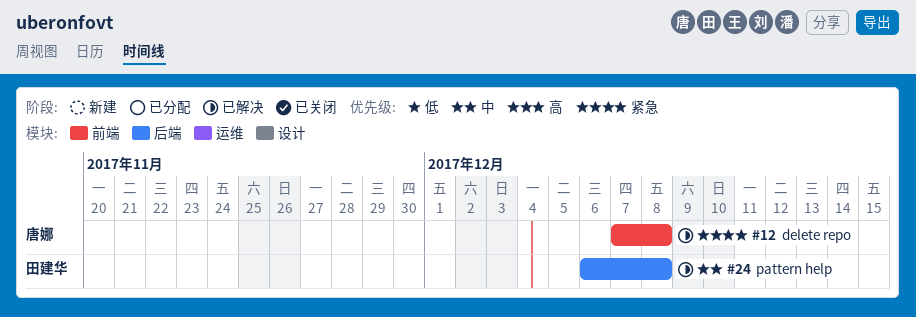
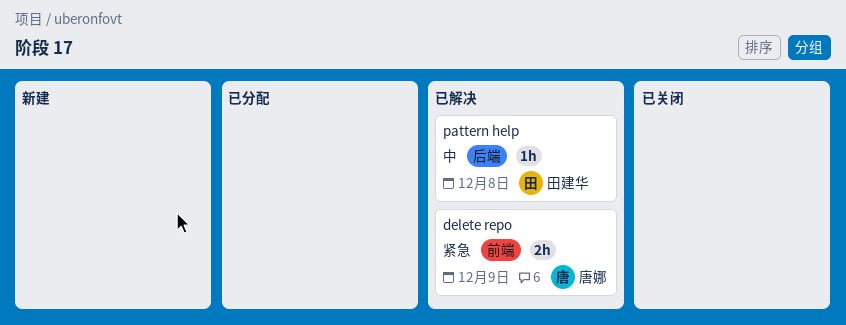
delete repo, due: Dec 8 -> Dec 9

